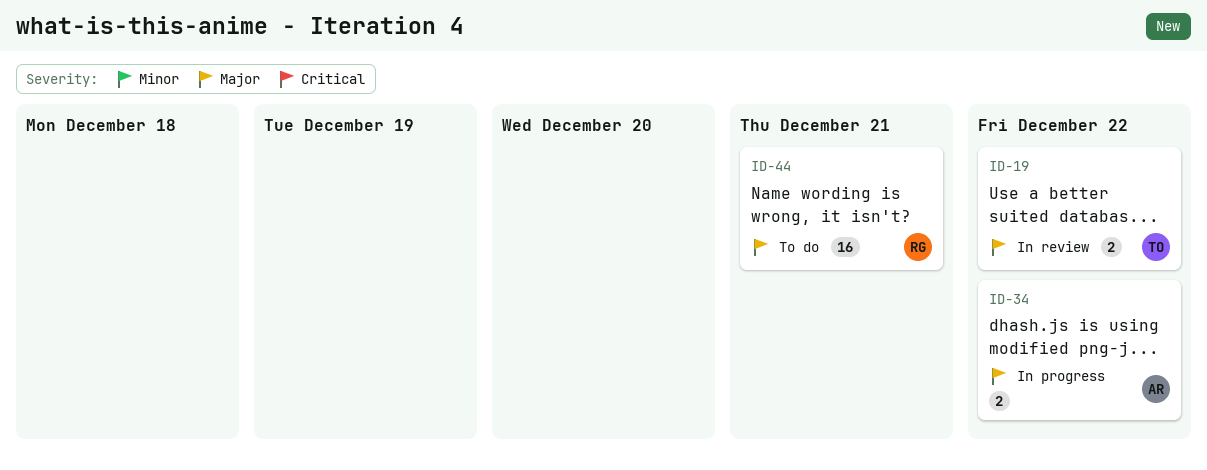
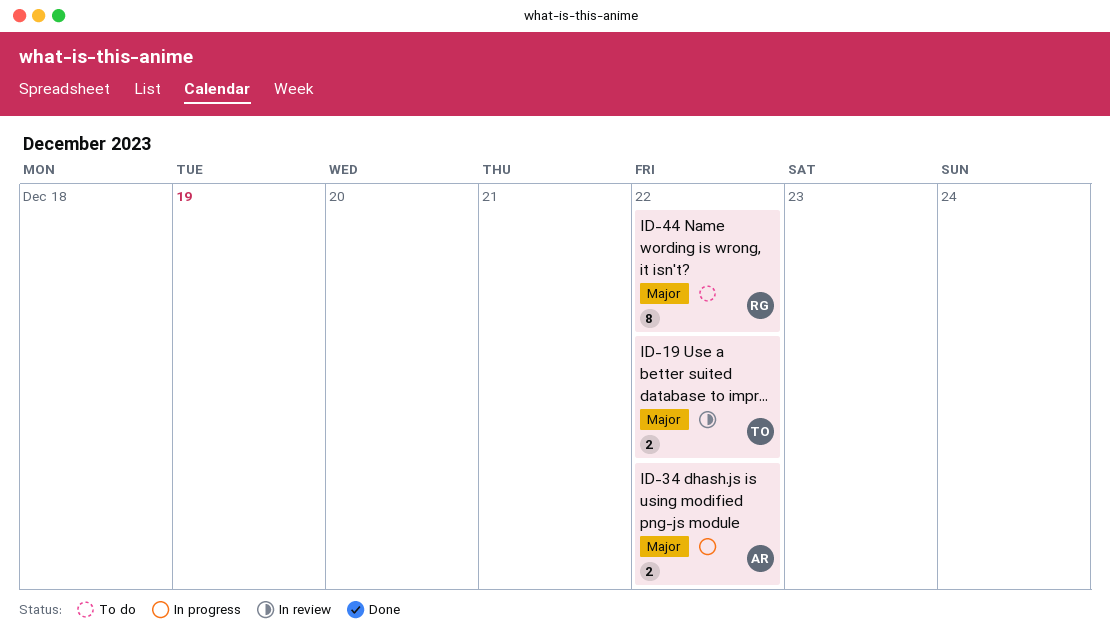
ID-44, estimate: 16 -> 8
ID-44, due: Dec 21 -> Dec 22

